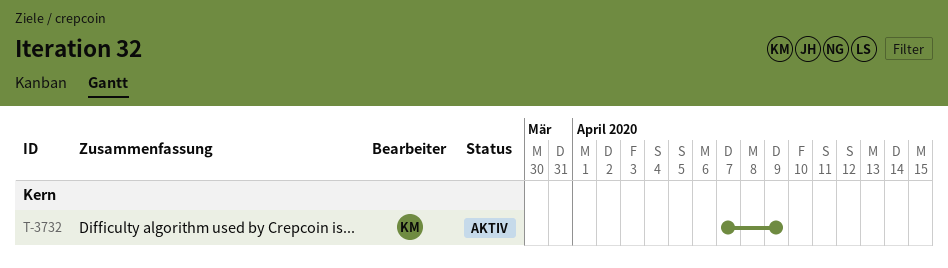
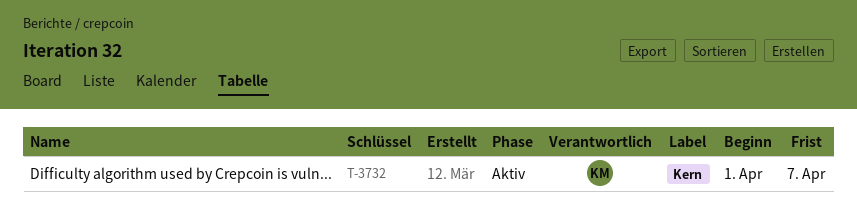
T-3732, start: Apr 7 -> Apr 1
T-3732, due: Apr 9 -> Apr 7

